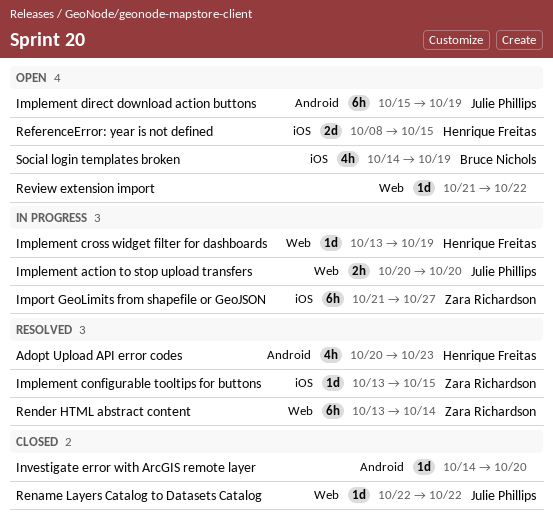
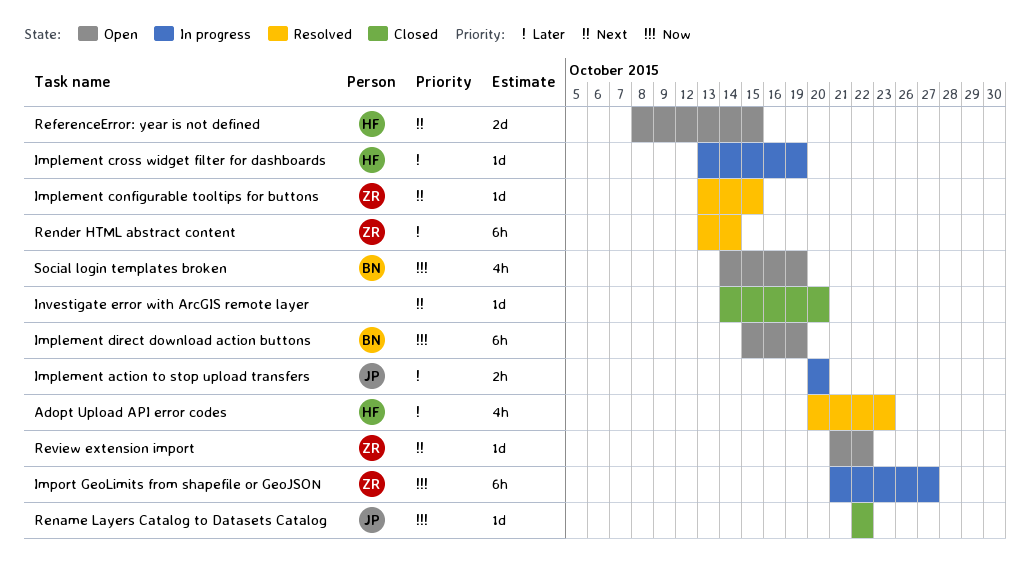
Implement direct download action buttons, owner: Julie Phillips -> Bruce Nichols
Review extension import, owner: none -> Zara Richardson

